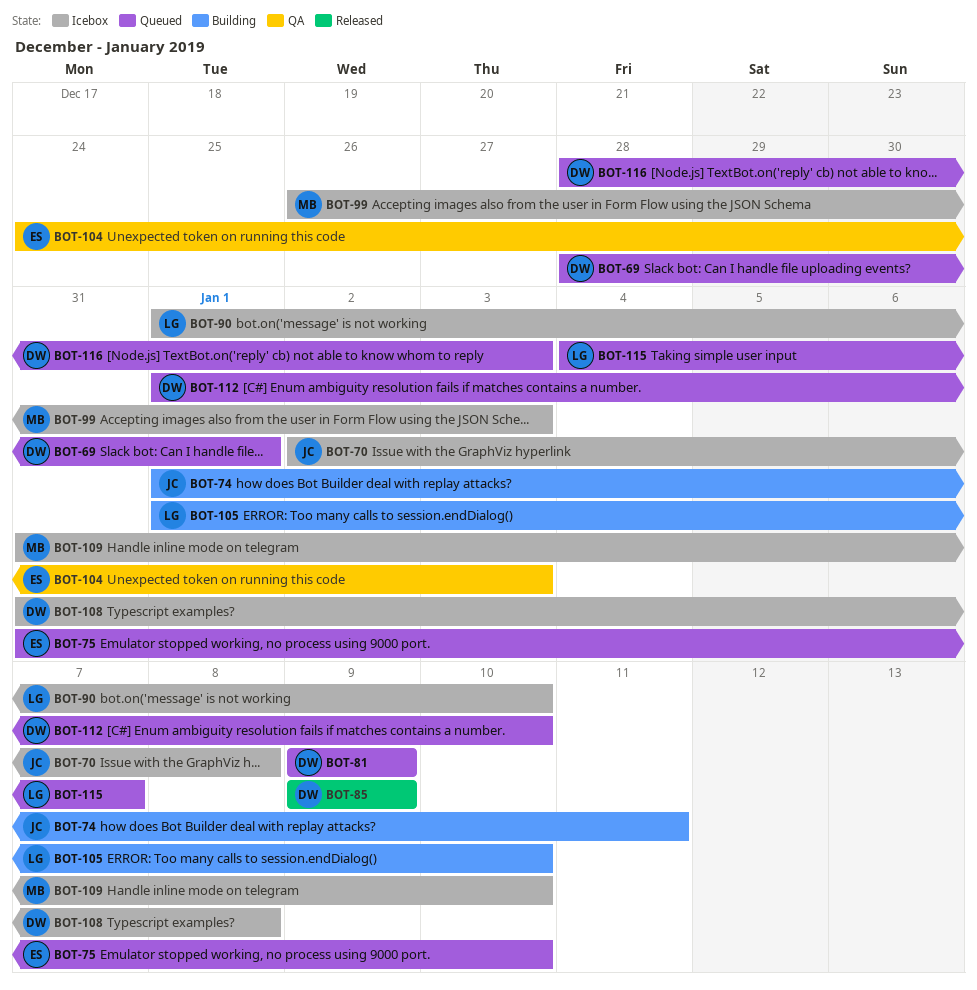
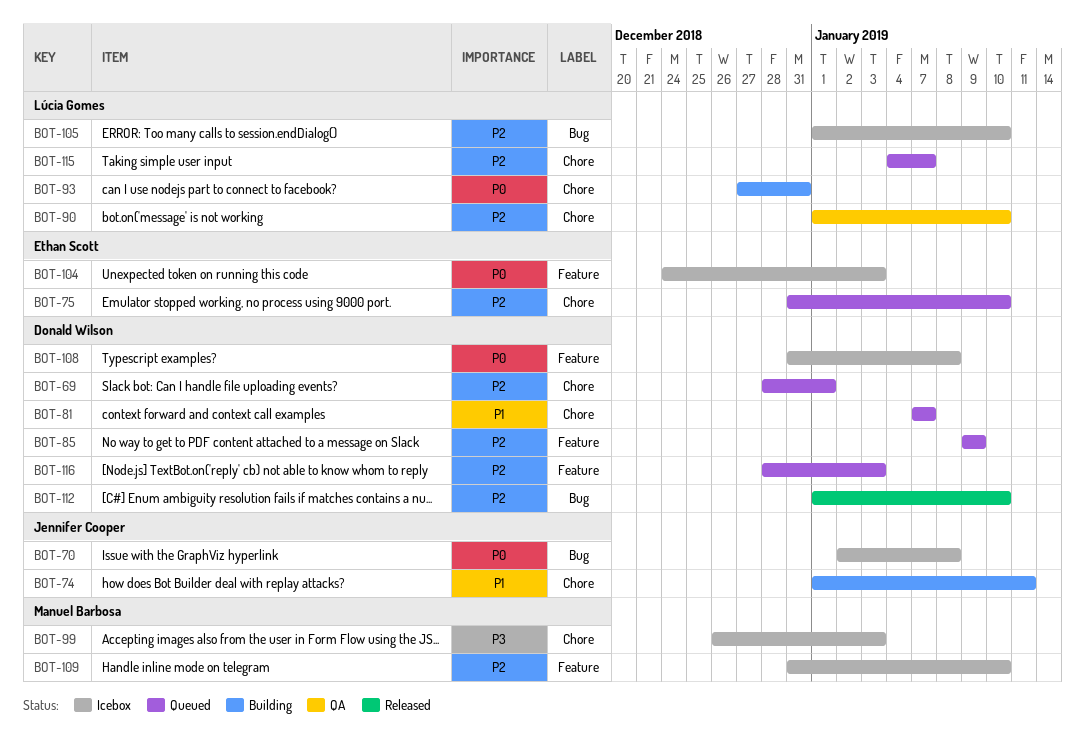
BOT-81, start: Jan 9 -> Jan 7
BOT-81, due: Jan 9 -> Jan 7
BOT-85, status: Released -> Queued
BOT-90, status: Icebox -> QA
BOT-93: none -> present
BOT-104, status: QA -> Icebox
BOT-105, status: Building -> Icebox
BOT-112, status: Queued -> Released

